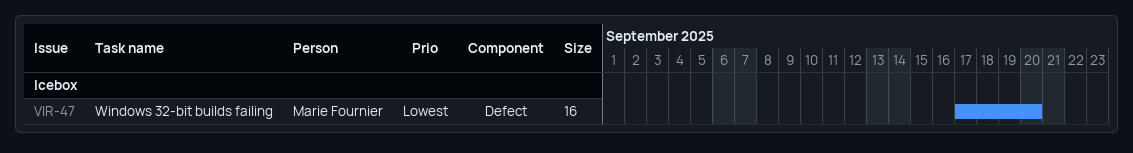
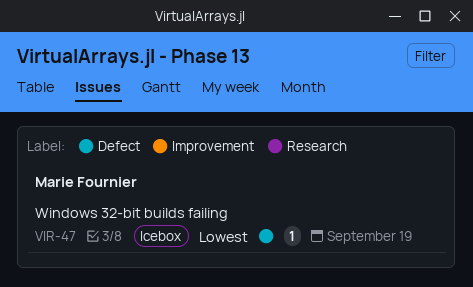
VIR-47, estimate: 16 -> 1
VIR-47, due: Sep 20 -> Sep 19

